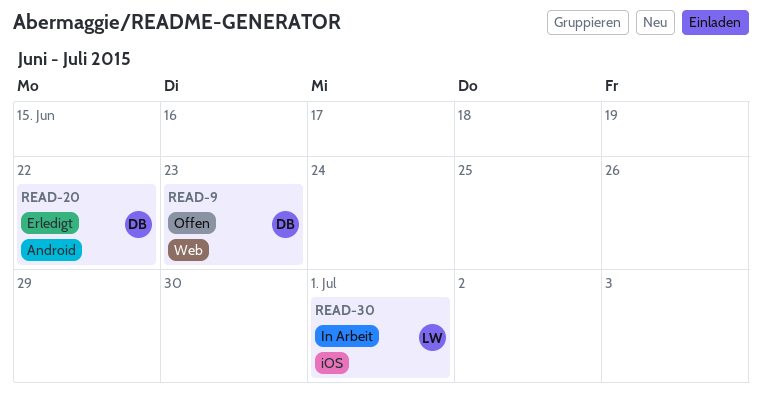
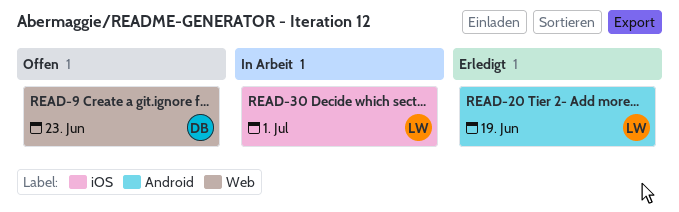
READ-20, owner: DB -> LW
READ-20, due: Jun 22 -> Jun 19

